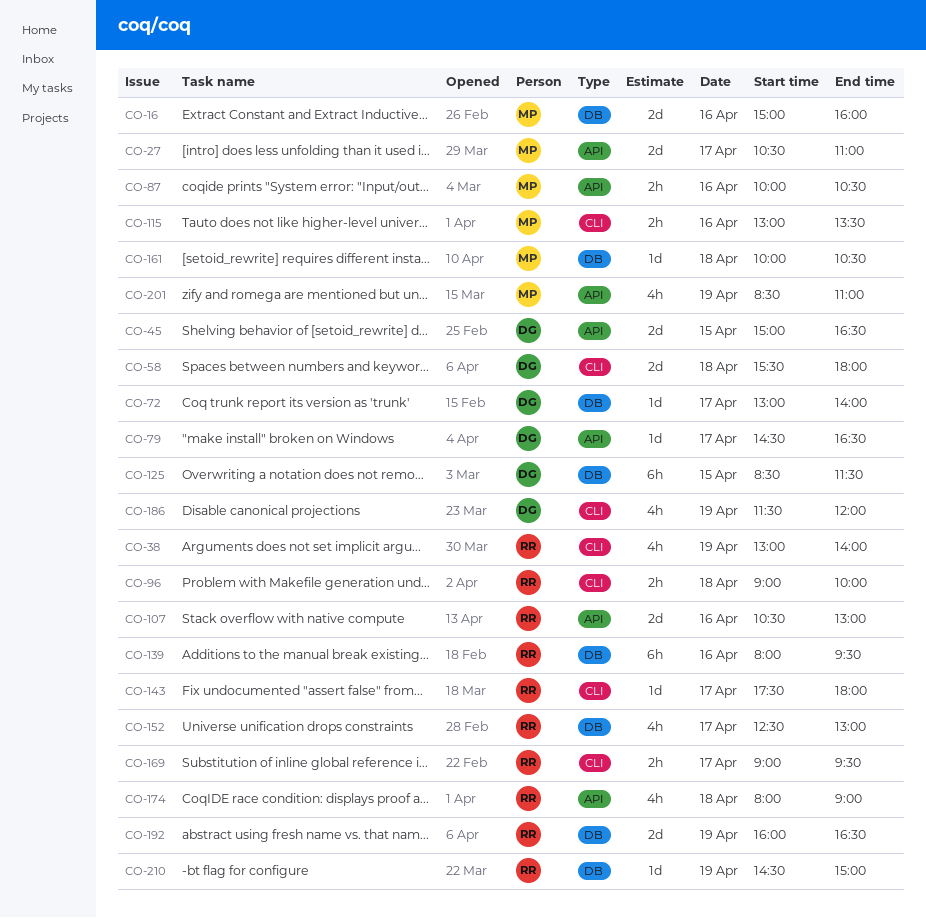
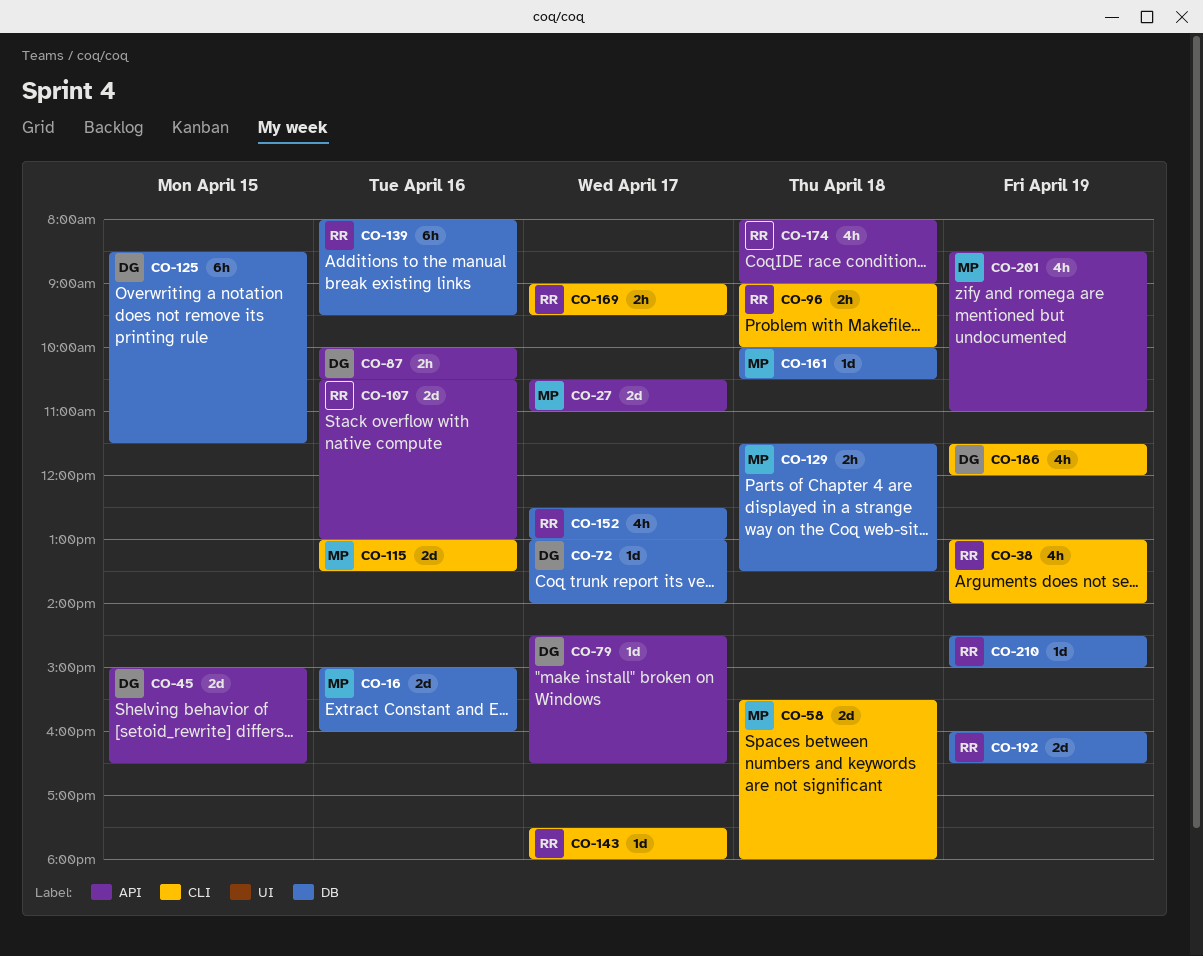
CO-58, owner: DG -> MP
CO-87, owner: MP -> DG
CO-115, estimate: 2h -> 2d
CO-129: none -> present

